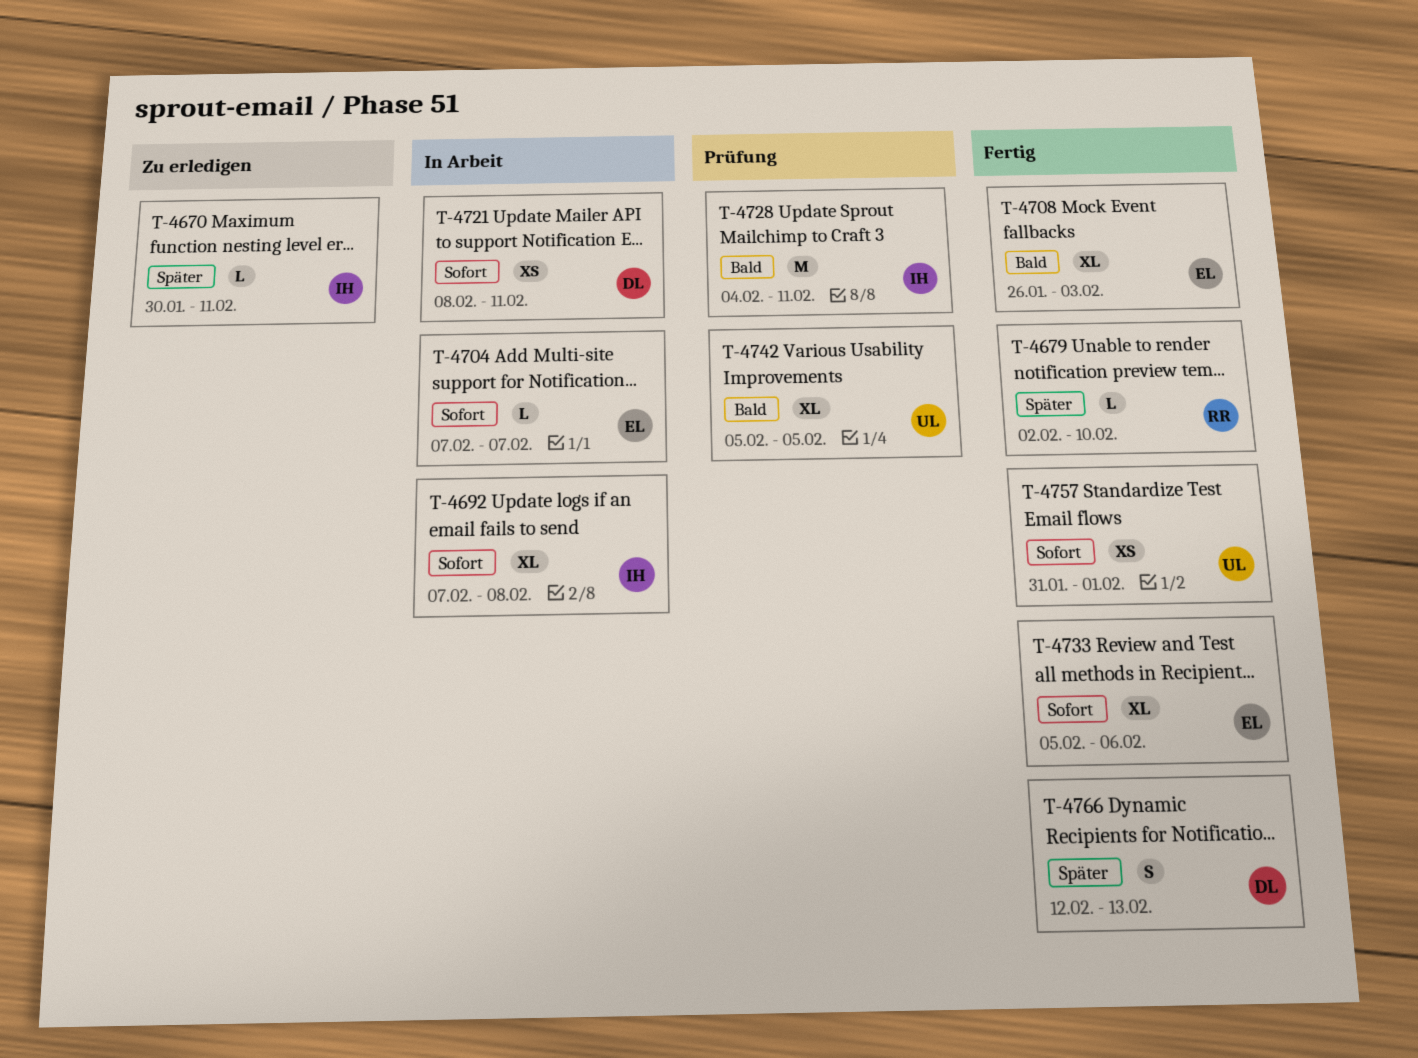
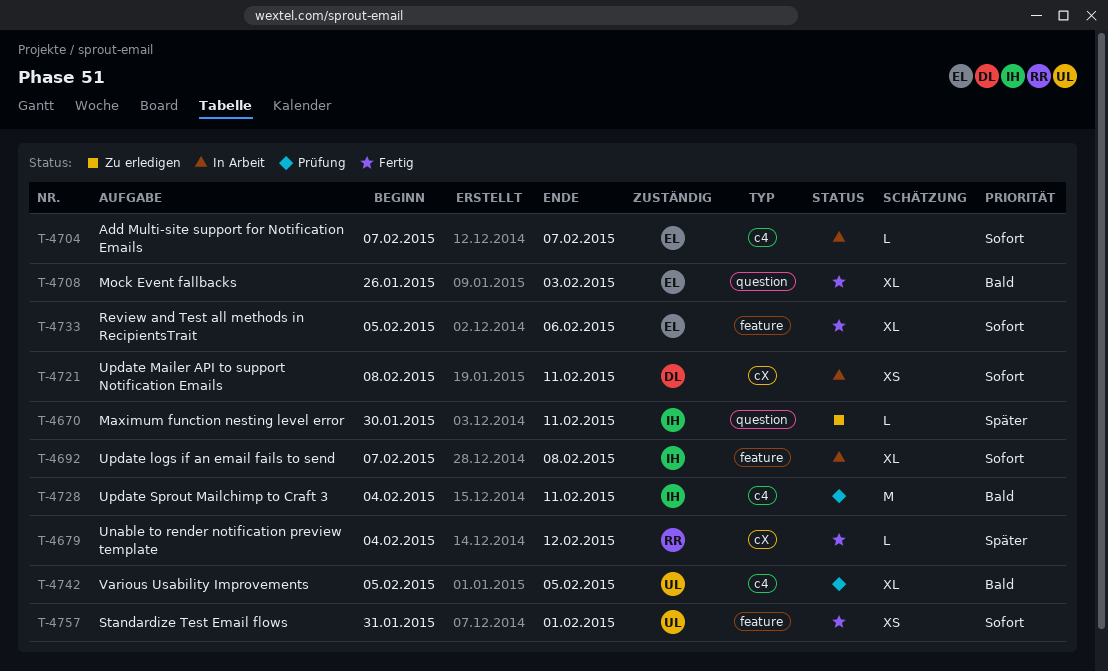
T-4679, start: Feb 2 -> Feb 4
T-4679, due: Feb 10 -> Feb 12
T-4766: present -> none

